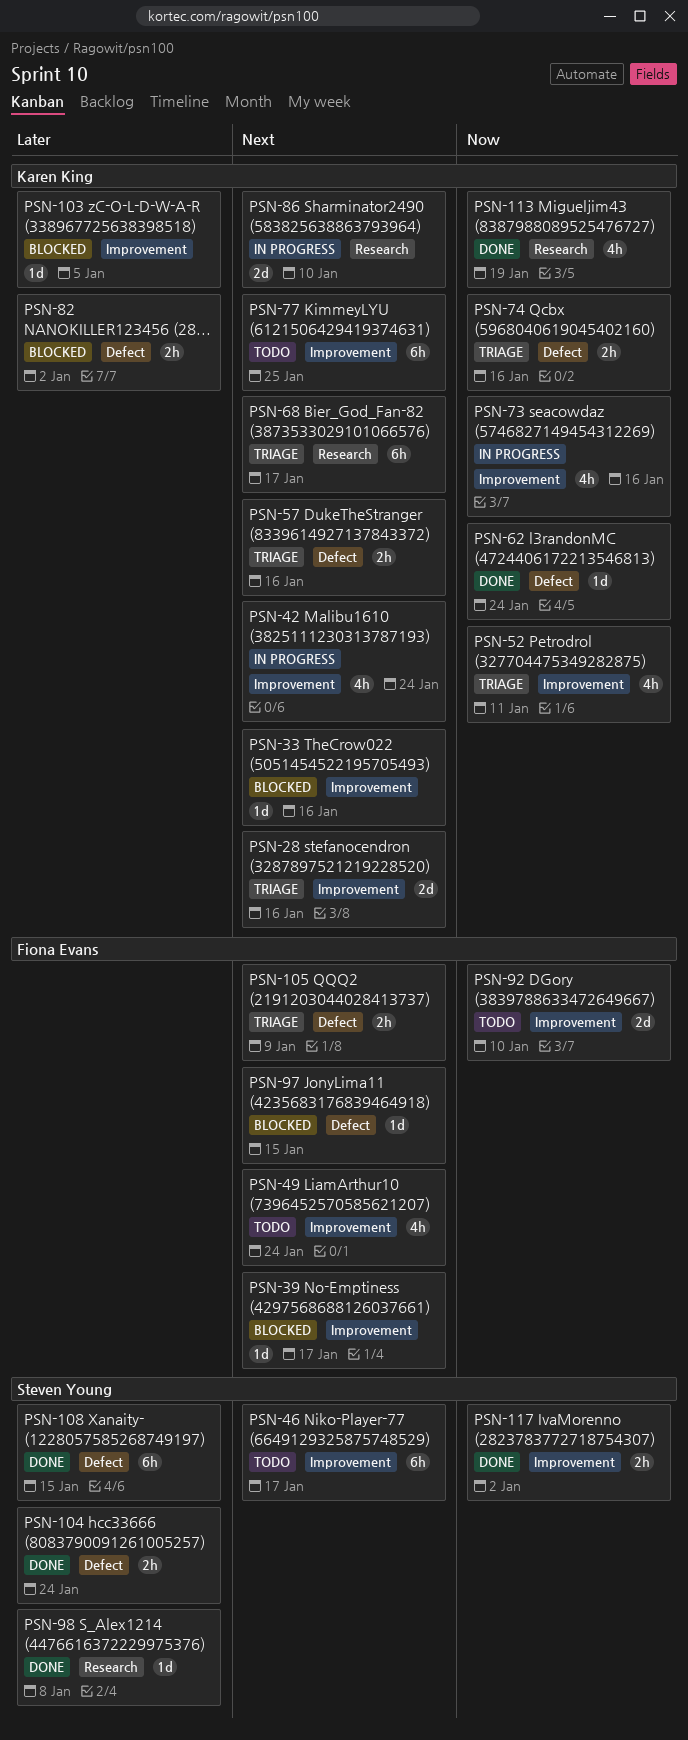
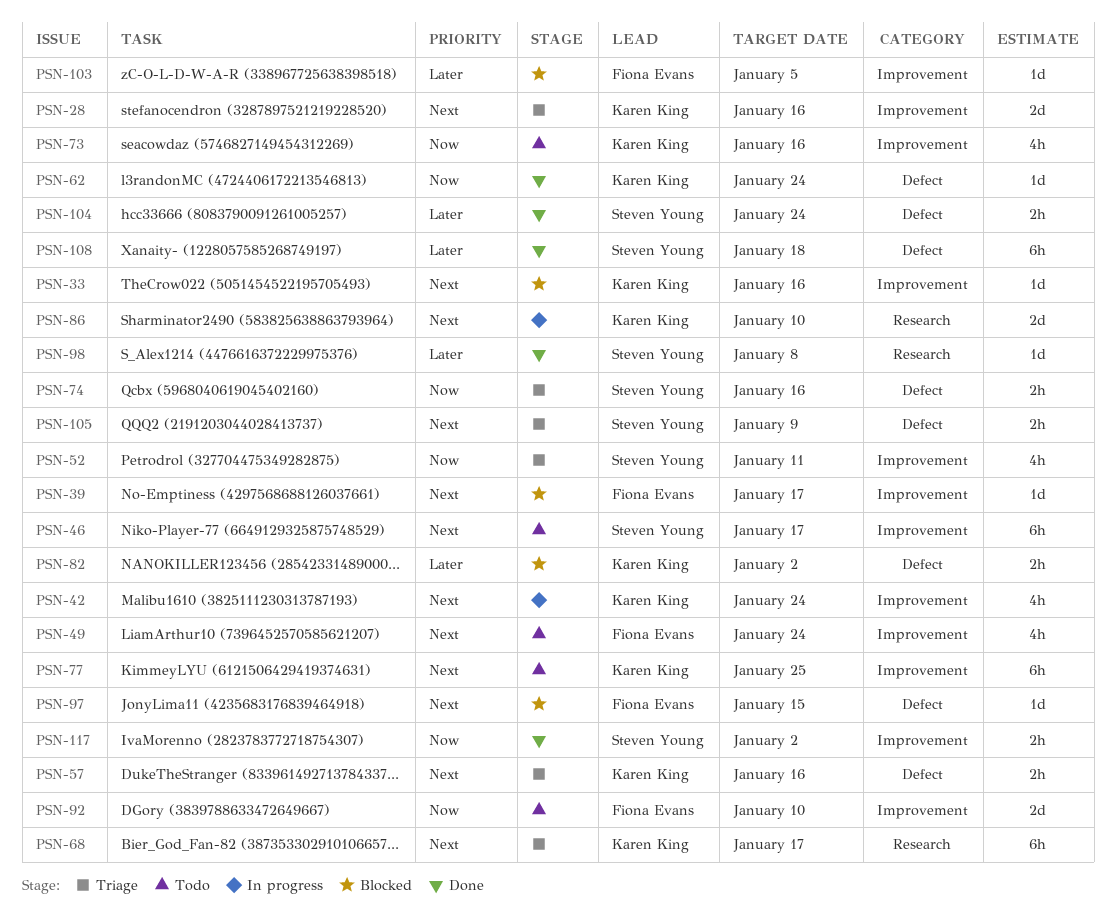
PSN-52, owner: Karen King -> Steven Young
PSN-73, status: In progress -> Todo
PSN-74, owner: Karen King -> Steven Young
PSN-103, owner: Karen King -> Fiona Evans
PSN-105, owner: Fiona Evans -> Steven Young
PSN-108, due: Jan 15 -> Jan 18
PSN-113: present -> none

